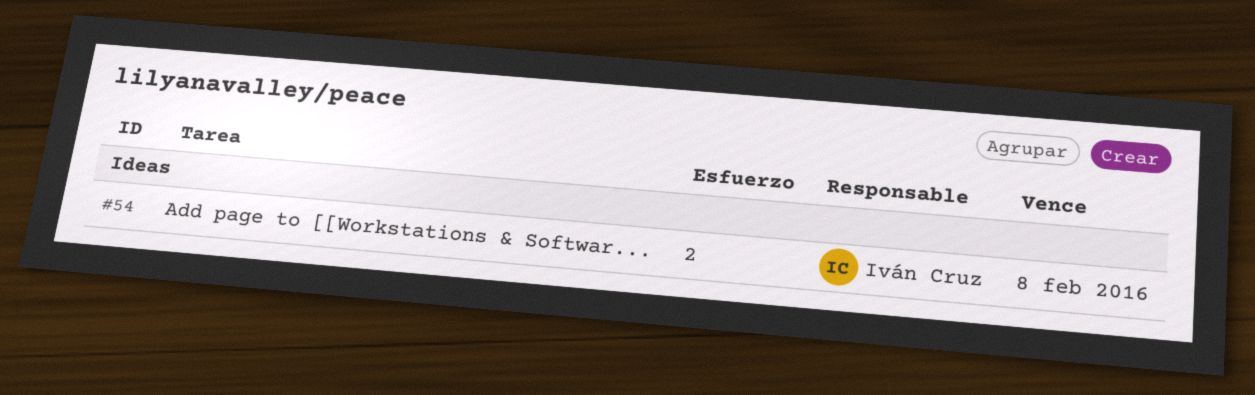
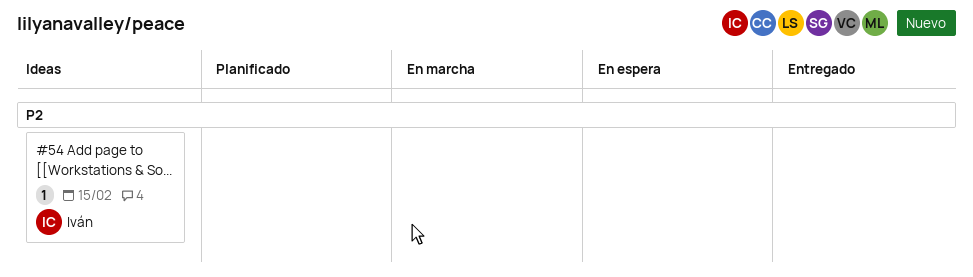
#54, estimate: 2 -> 1
#54, due: Feb 8 -> Feb 15

